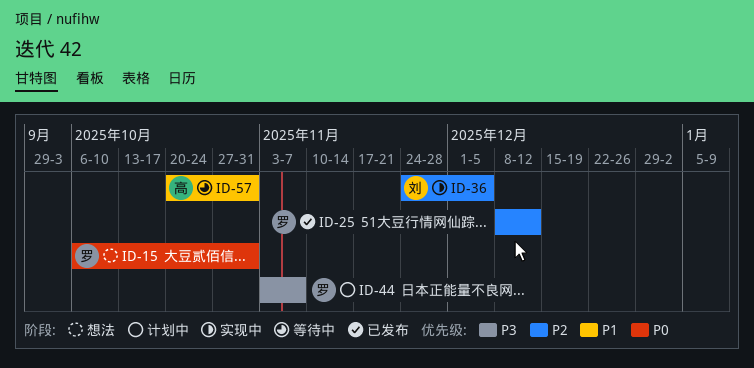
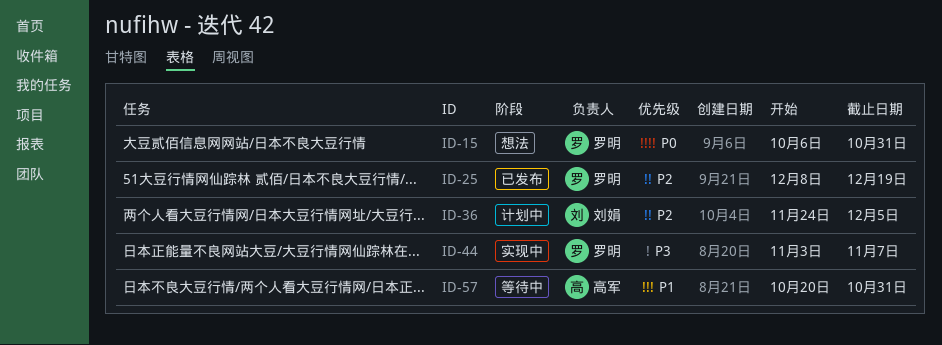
ID-25, due: Dec 12 -> Dec 19
ID-36, status: 实现中 -> 计划中
ID-44, status: 计划中 -> 实现中

